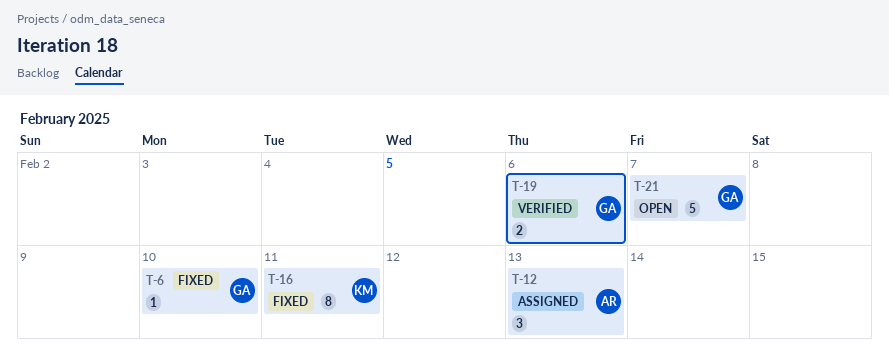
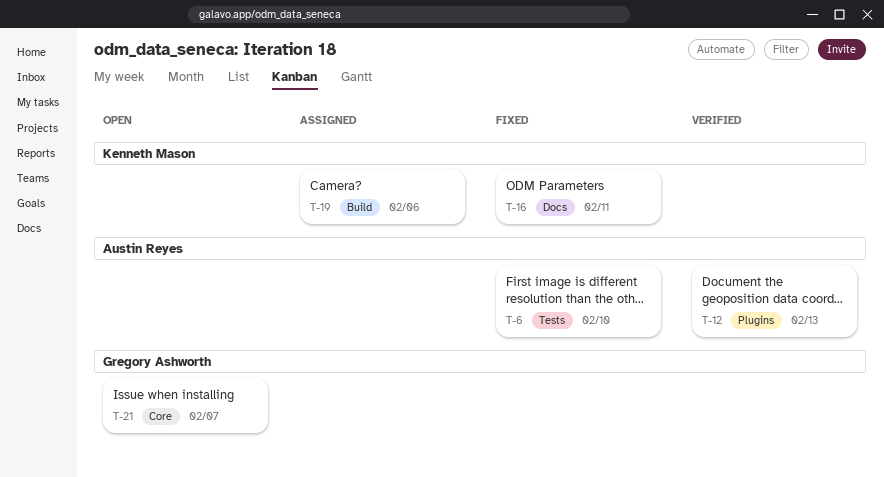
T-6, owner: Gregory Ashworth -> Austin Reyes
T-12, status: Assigned -> Verified
T-19, status: Verified -> Assigned
T-19, owner: Gregory Ashworth -> Kenneth Mason

